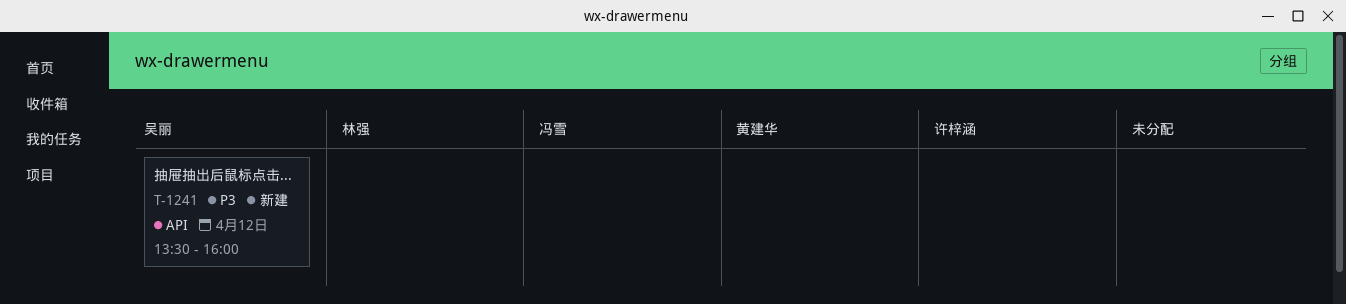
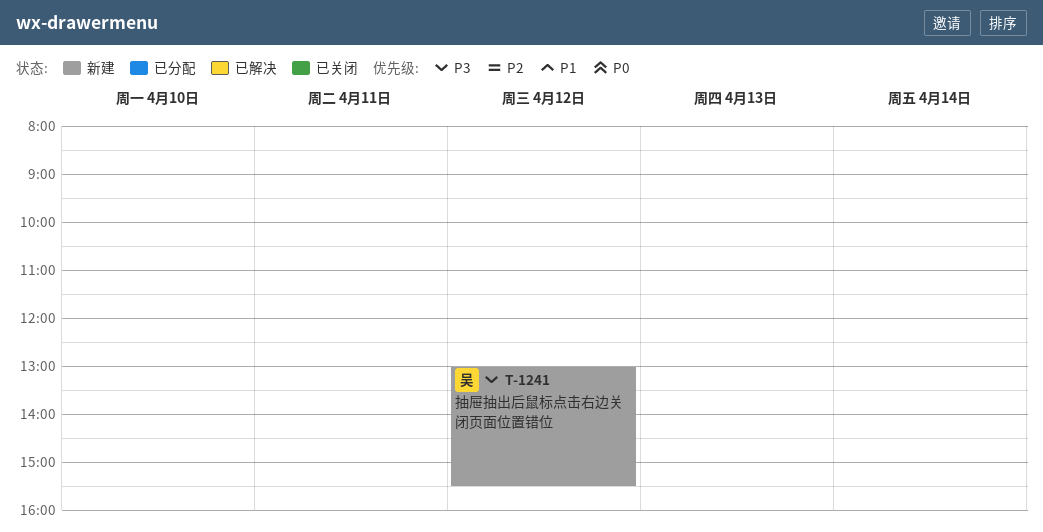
T-1241, begins: 13:30 -> 13:00
T-1241, ends: 16:00 -> 15:30

